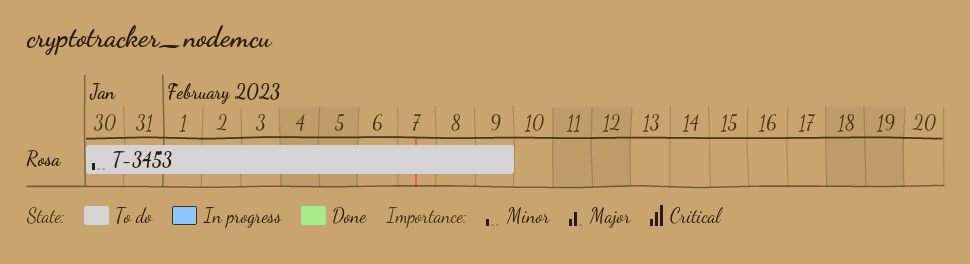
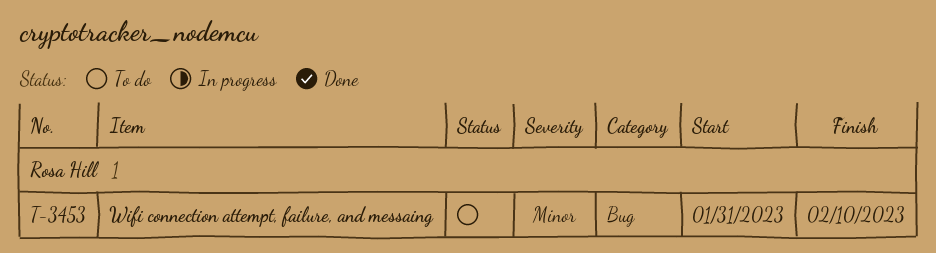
T-3453, start: Jan 30 -> Jan 31
T-3453, due: Feb 9 -> Feb 10

